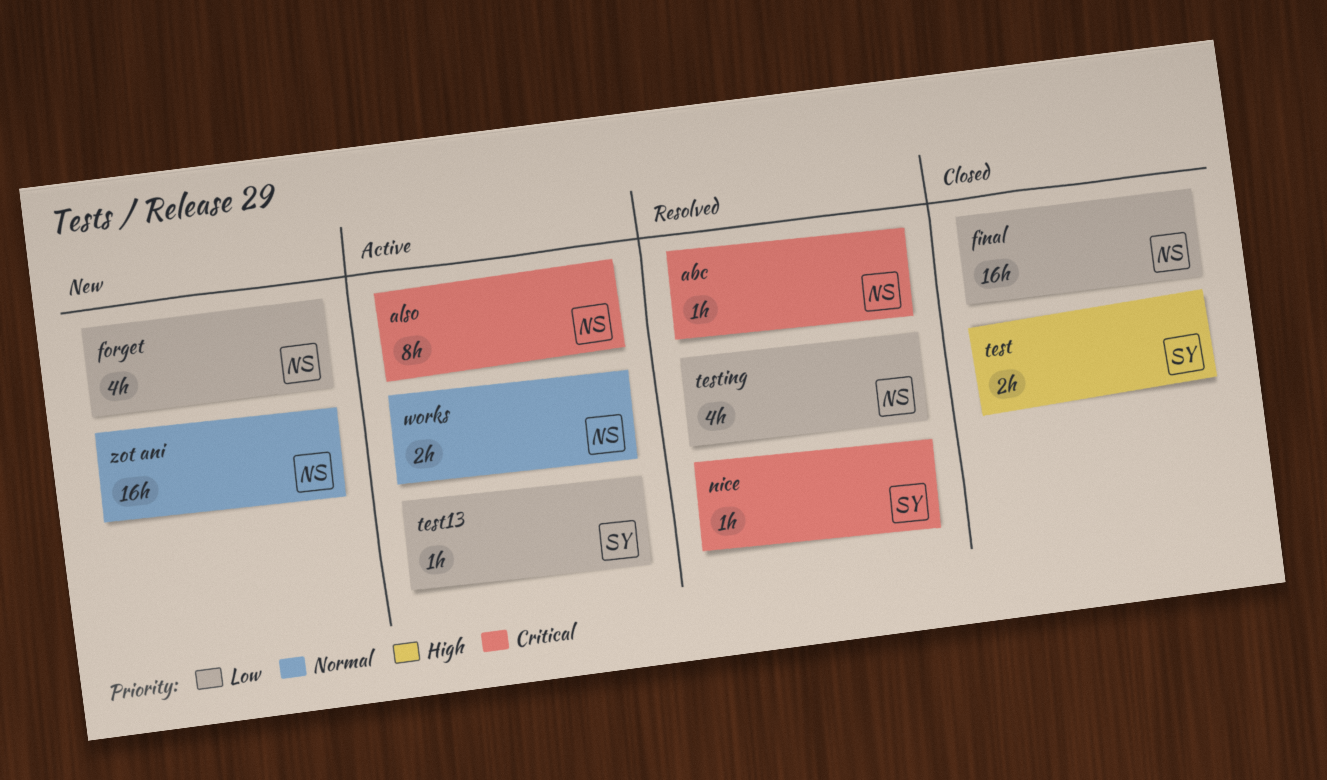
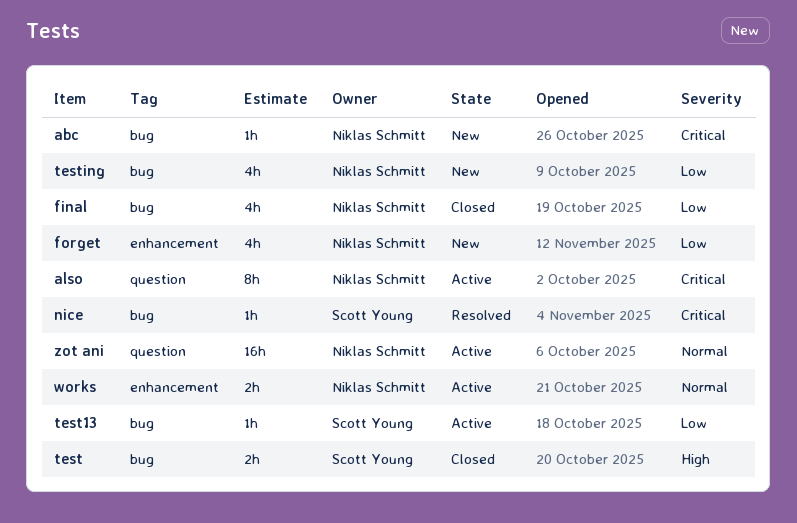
abc, status: Resolved -> New
final, estimate: 16h -> 4h
testing, status: Resolved -> New
zot ani, status: New -> Active

